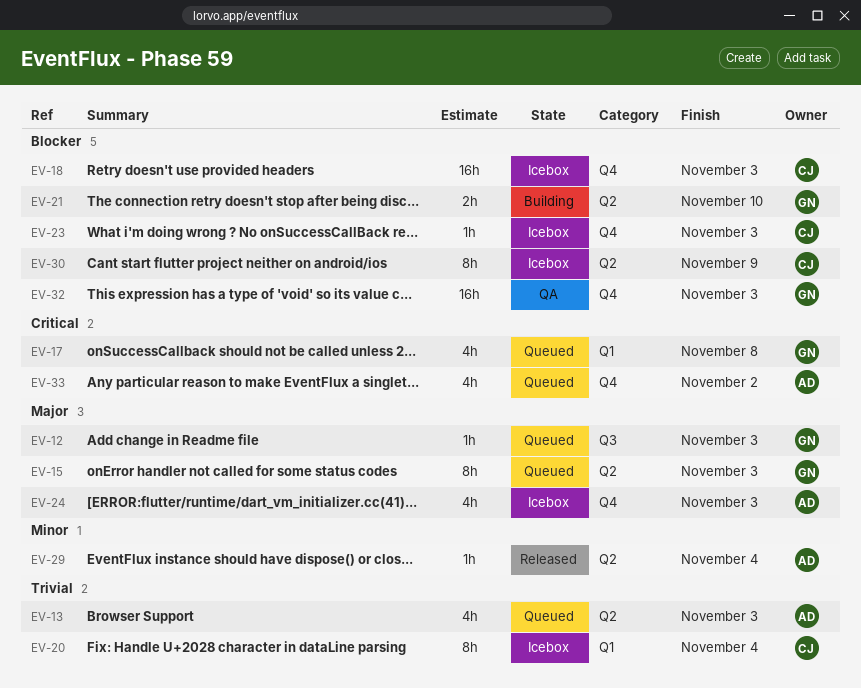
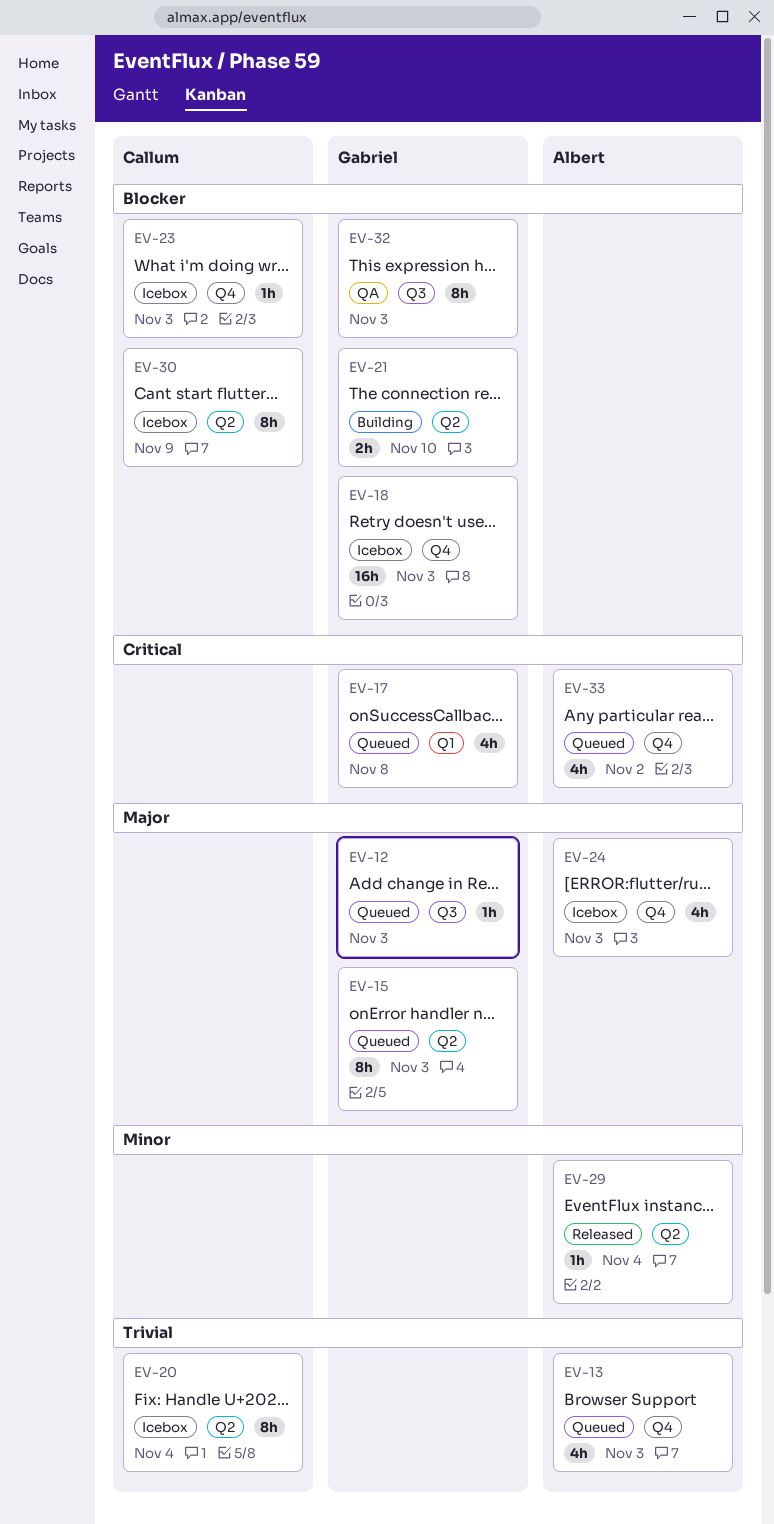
EV-13, label: Q2 -> Q4
EV-18, owner: Callum -> Gabriel
EV-20, label: Q1 -> Q2
EV-32, label: Q4 -> Q3
EV-32, estimate: 16h -> 8h

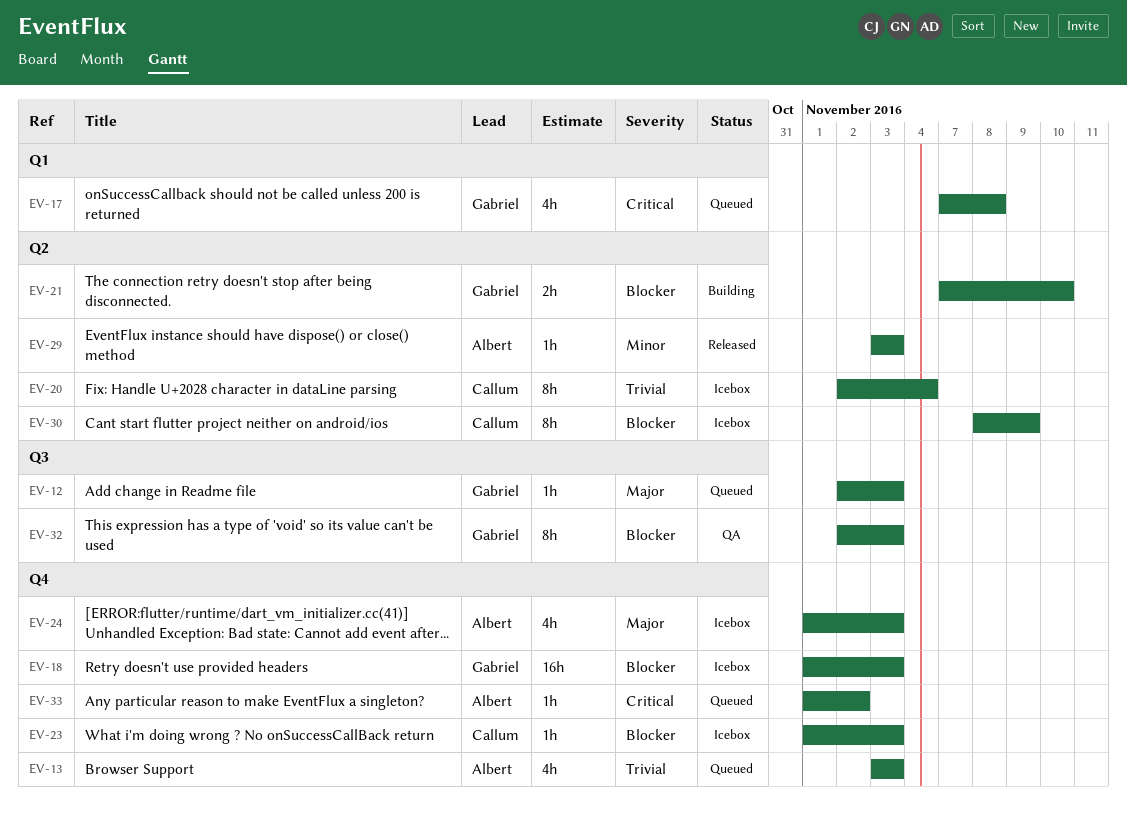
EV-15: present -> none
EV-29, due: Nov 4 -> Nov 3
EV-33, estimate: 4h -> 1h

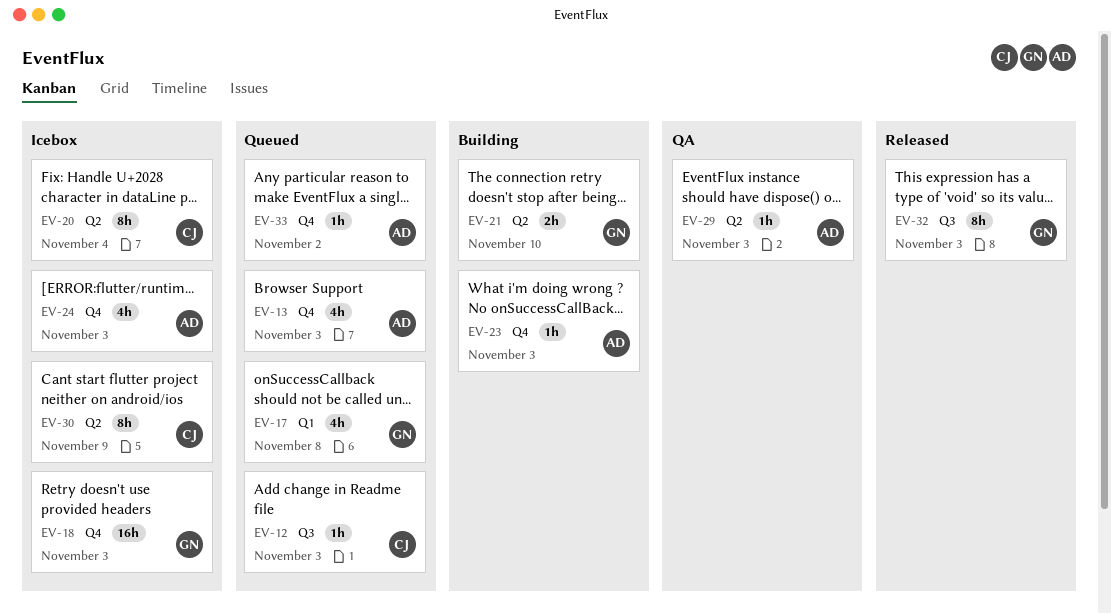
EV-12, owner: Gabriel -> Callum
EV-23, status: Icebox -> Building
EV-23, owner: Callum -> Albert
EV-29, status: Released -> QA
EV-32, status: QA -> Released

